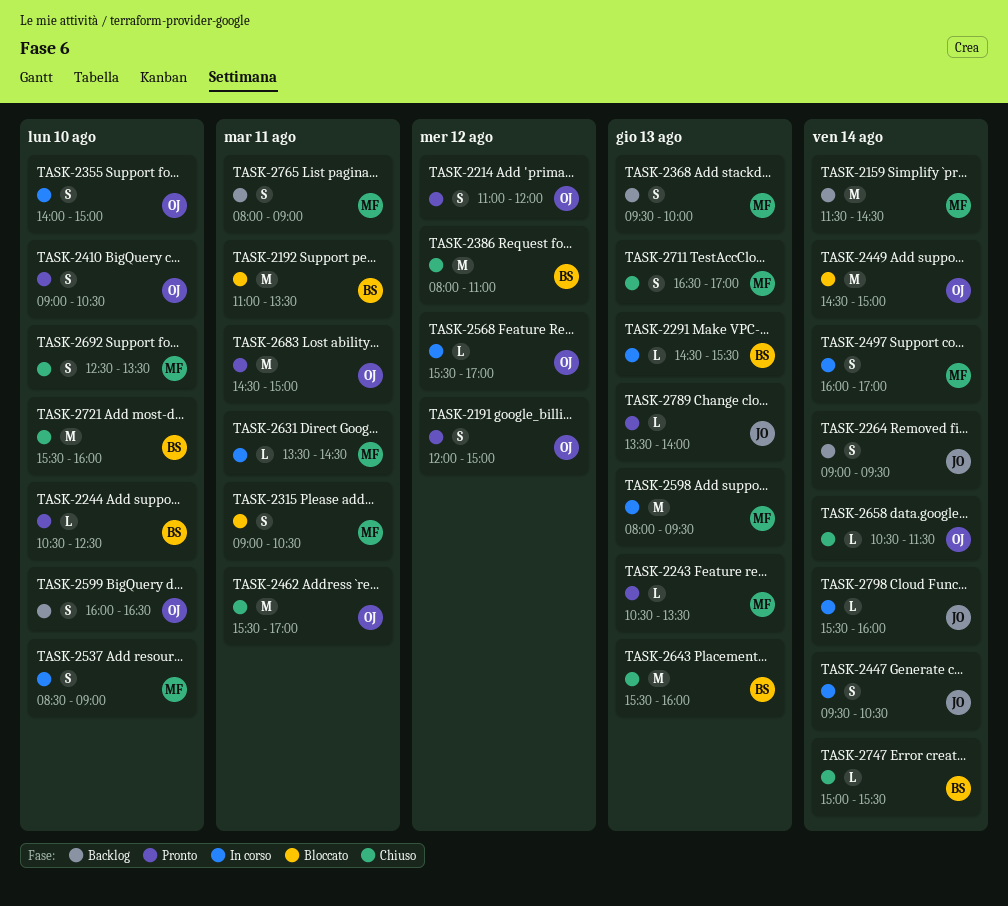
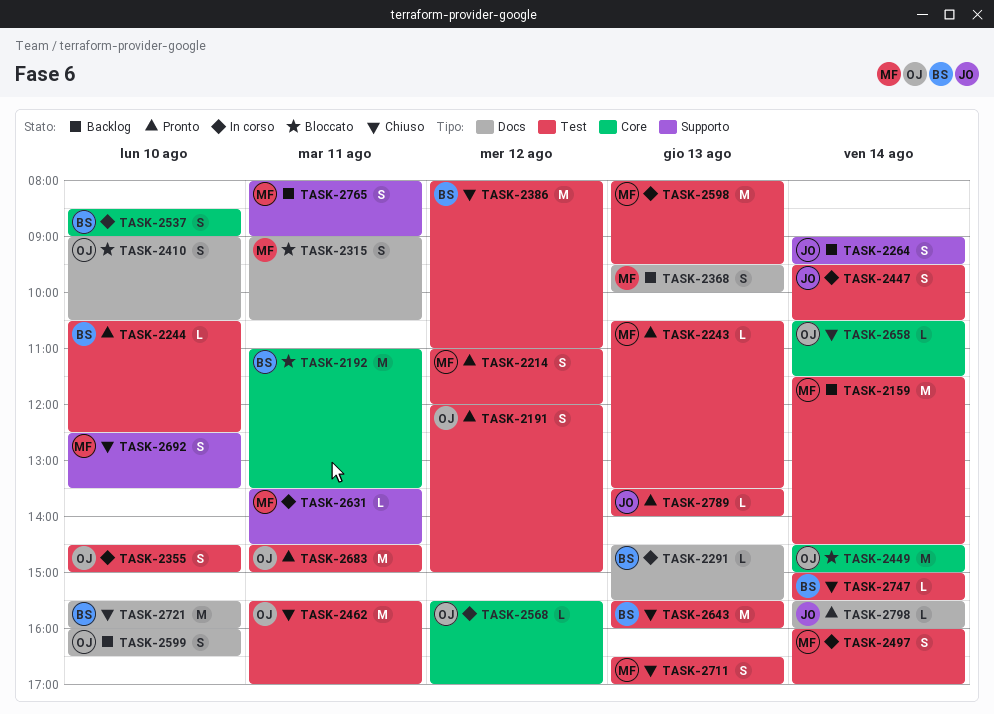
TASK-2214, owner: OJ -> MF
TASK-2355, begins: 14:00 -> 14:30
TASK-2410, status: Pronto -> Bloccato
TASK-2537, owner: MF -> BS
TASK-2798, status: In corso -> Pronto

